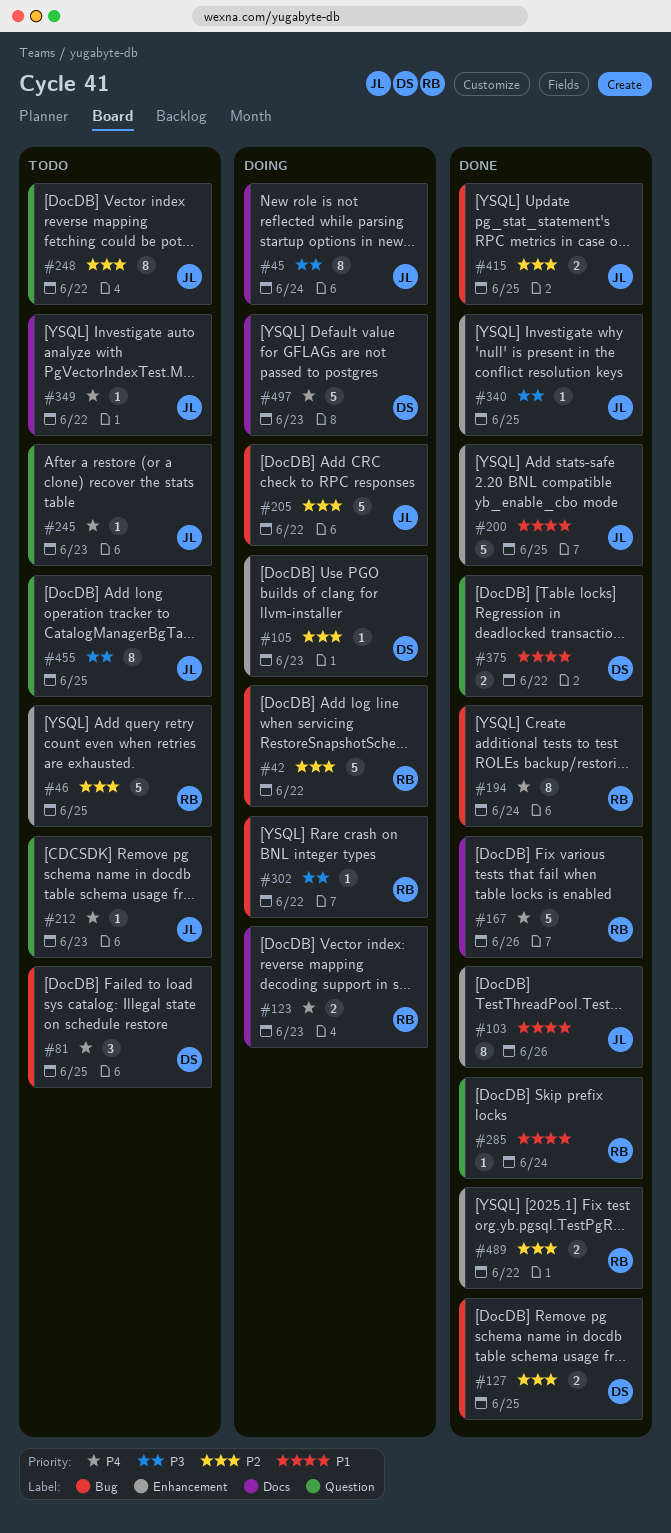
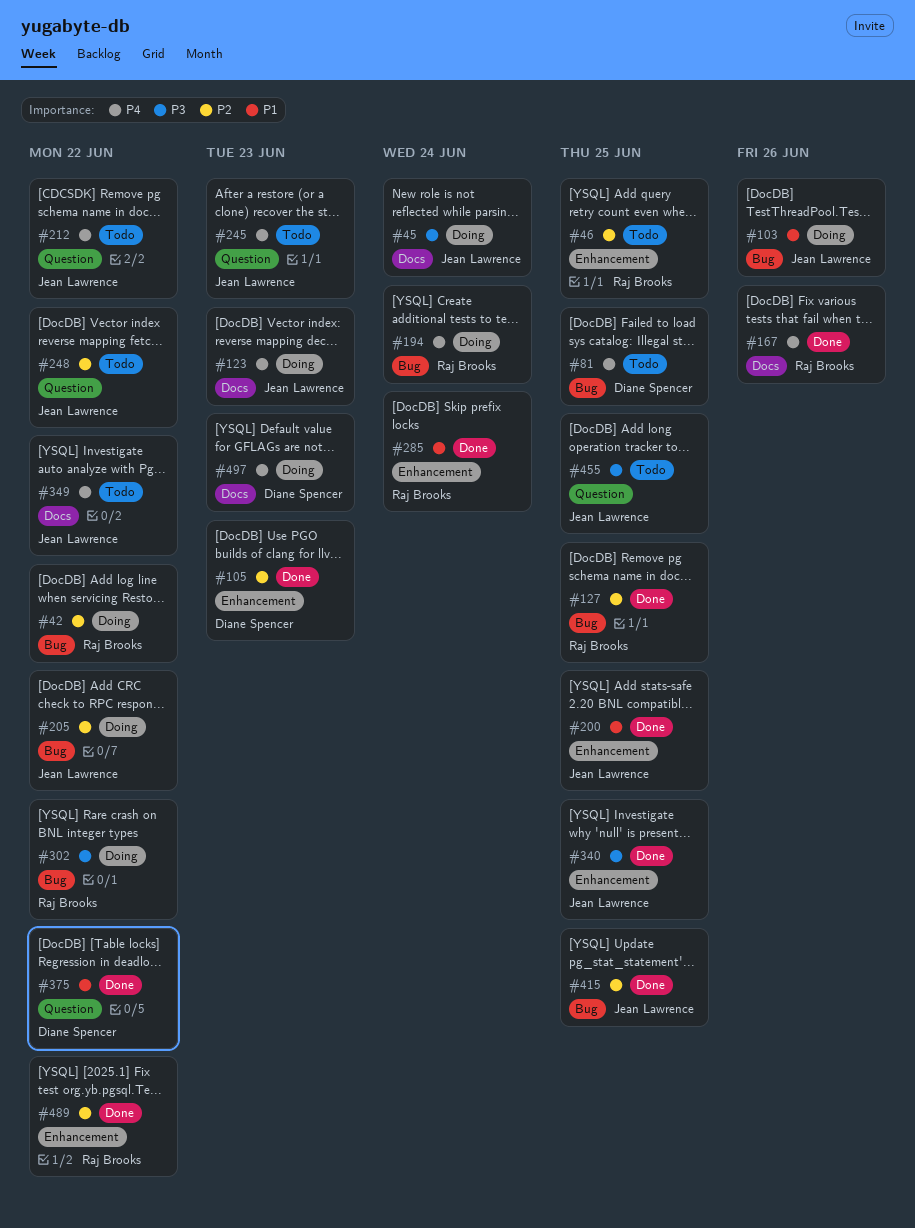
#103, status: Done -> Doing
#103, label: Enhancement -> Bug
#105, status: Doing -> Done
#123, owner: Raj Brooks -> Jean Lawrence
#127, owner: Diane Spencer -> Raj Brooks
#194, status: Done -> Doing
#212, due: Jun 23 -> Jun 22
#285, label: Question -> Enhancement

